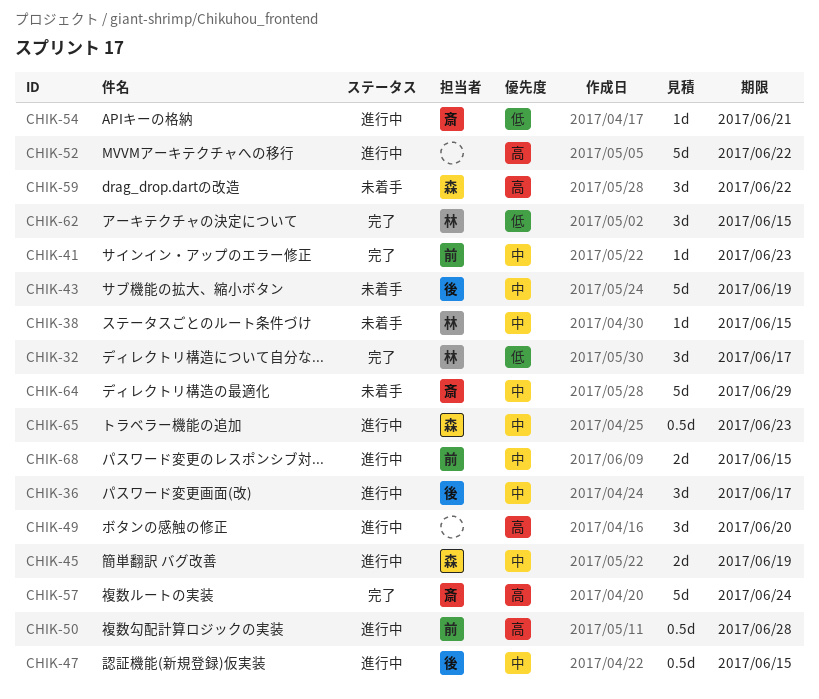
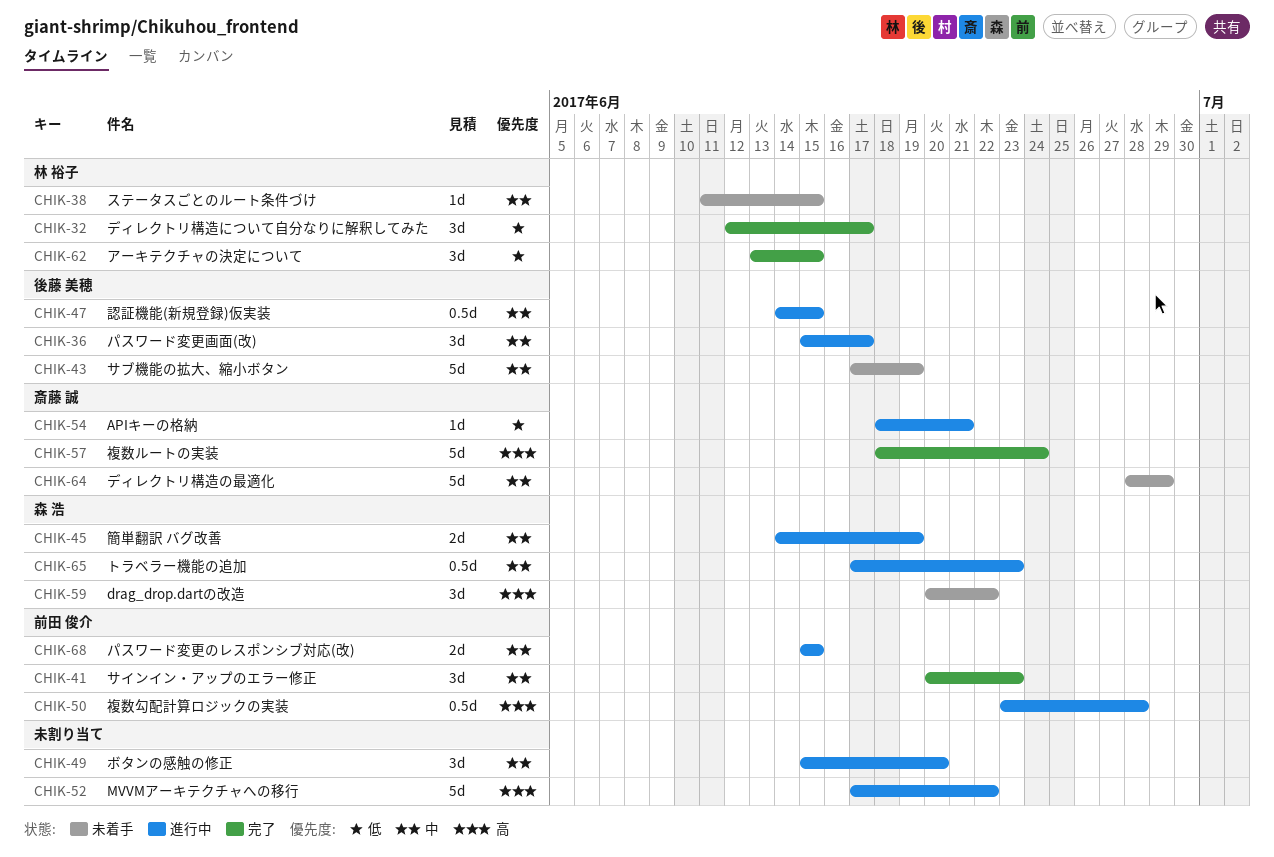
CHIK-41, estimate: 1d -> 3d
CHIK-49, priority: 高 -> 中

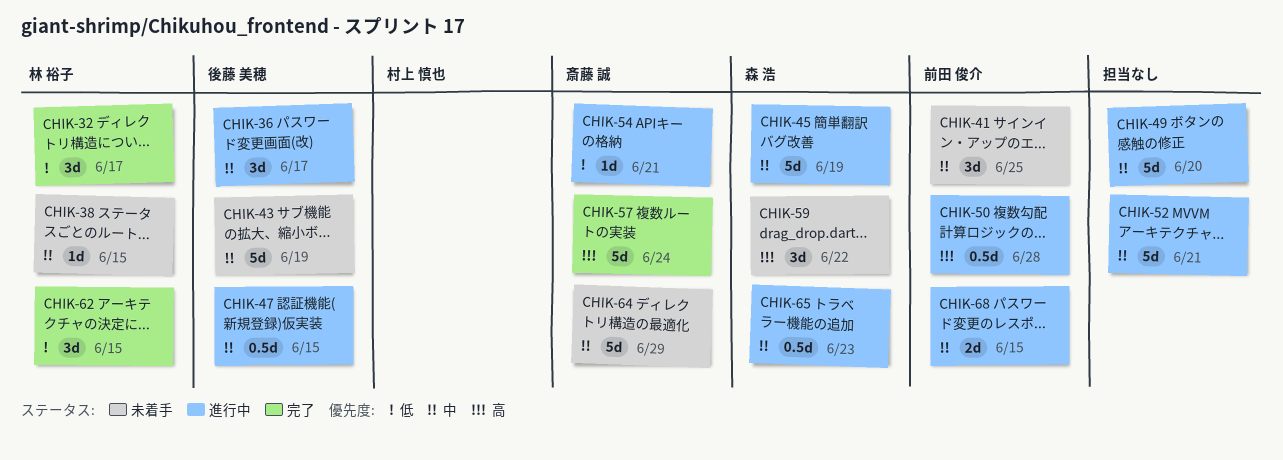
CHIK-41, status: 完了 -> 未着手
CHIK-41, due: Jun 23 -> Jun 25
CHIK-45, estimate: 2d -> 5d
CHIK-49, estimate: 3d -> 5d
CHIK-52, priority: 高 -> 中
CHIK-52, due: Jun 22 -> Jun 21

